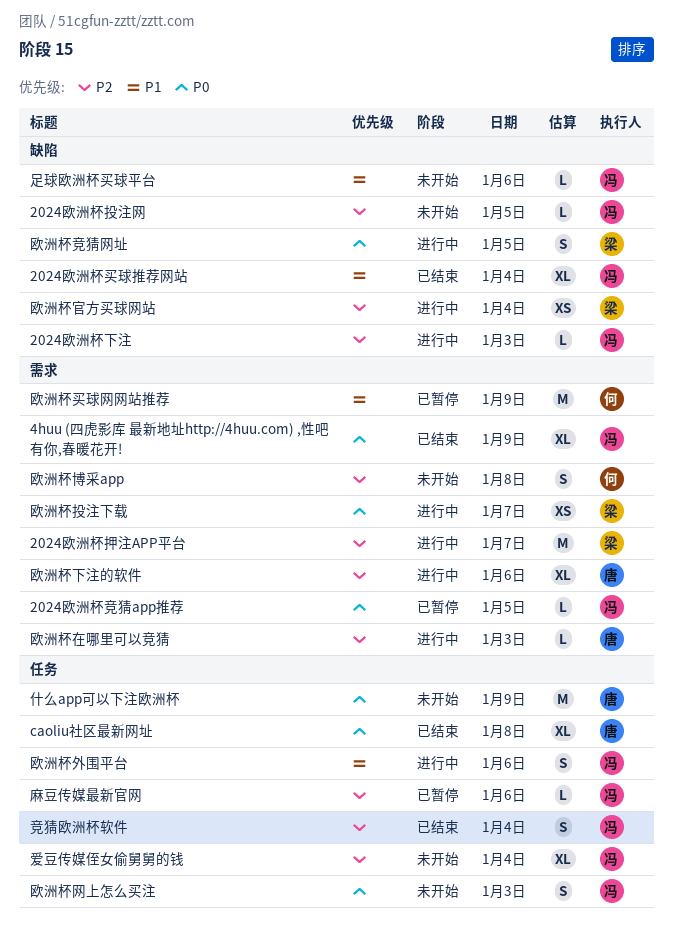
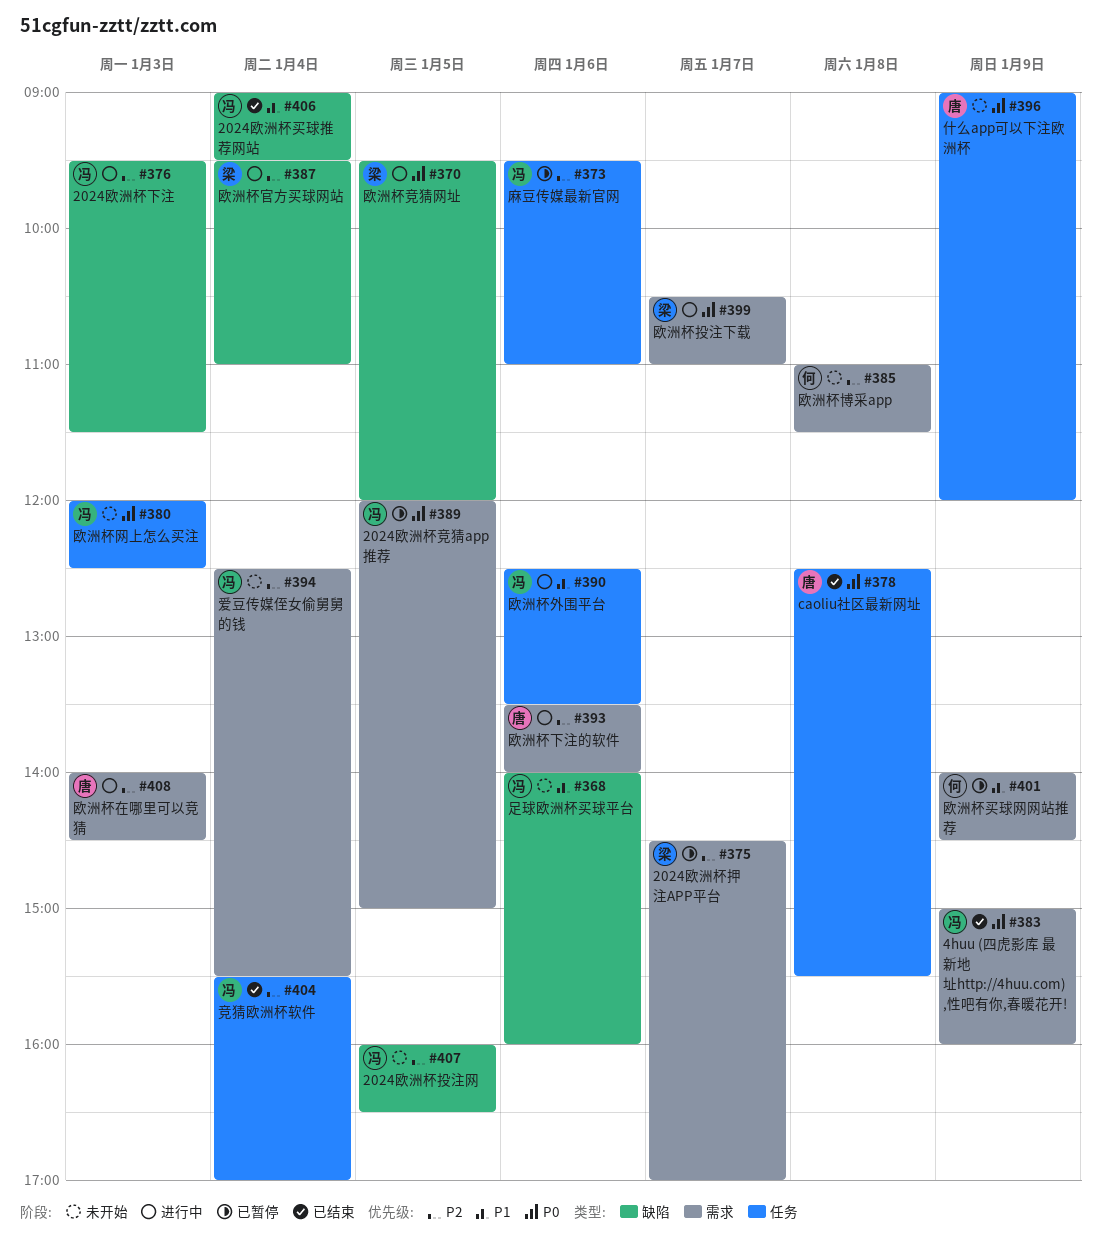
2024欧洲杯押注APP平台, status: 进行中 -> 已暂停
爱豆传媒侄女偷舅舅的钱, label: 任务 -> 需求

